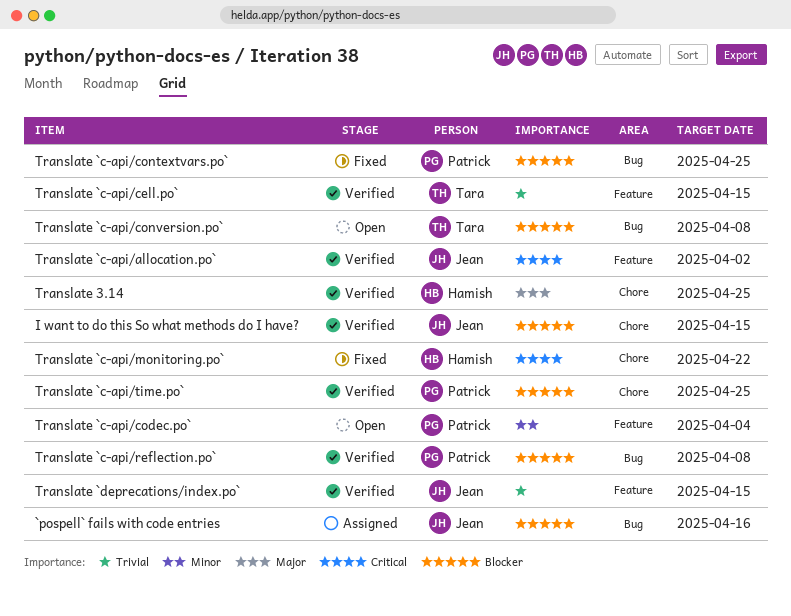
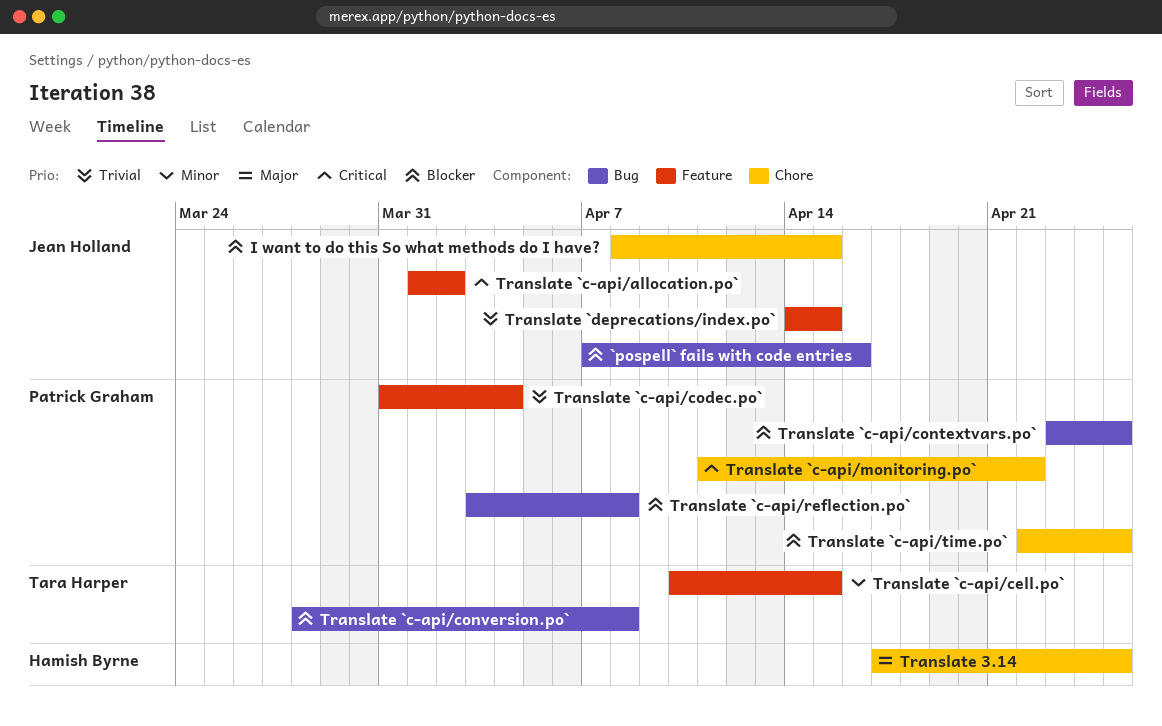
Translate `c-api/cell.po`, priority: Trivial -> Minor
Translate `c-api/codec.po`, priority: Minor -> Trivial
Translate `c-api/monitoring.po`, owner: Hamish Byrne -> Patrick Graham

